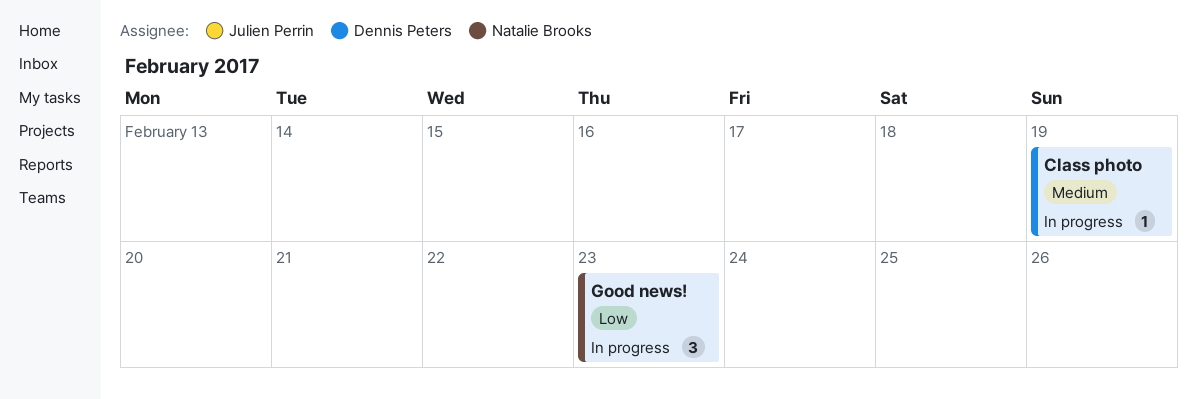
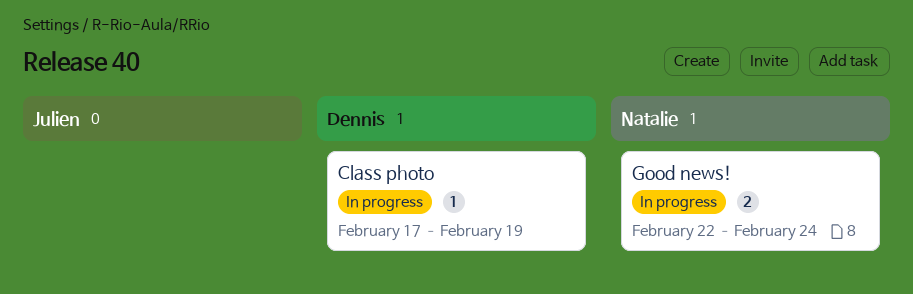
Good news!, estimate: 3 -> 2
Good news!, due: Feb 23 -> Feb 24

